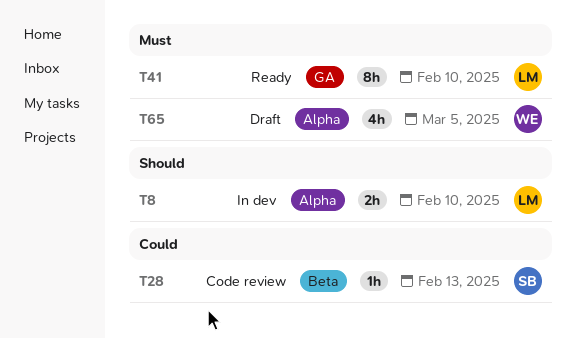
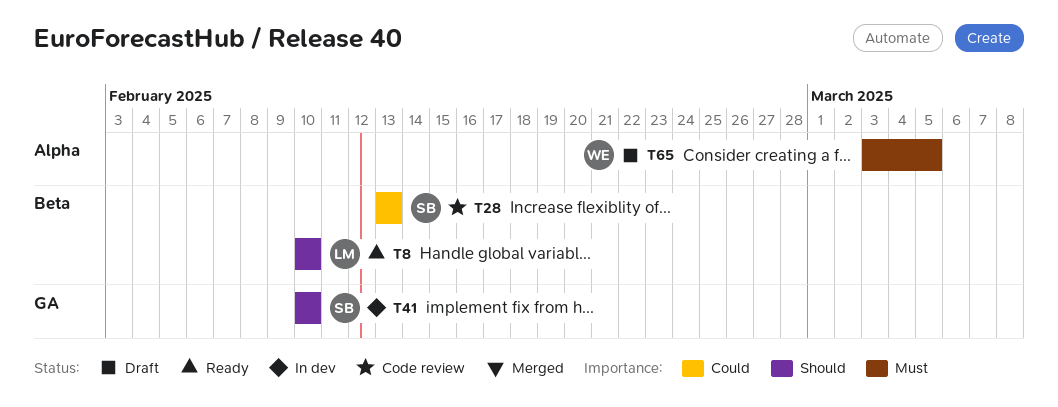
T8, status: In dev -> Ready
T8, label: Alpha -> Beta
T41, status: Ready -> In dev
T41, owner: LM -> SB
T41, priority: Must -> Should

